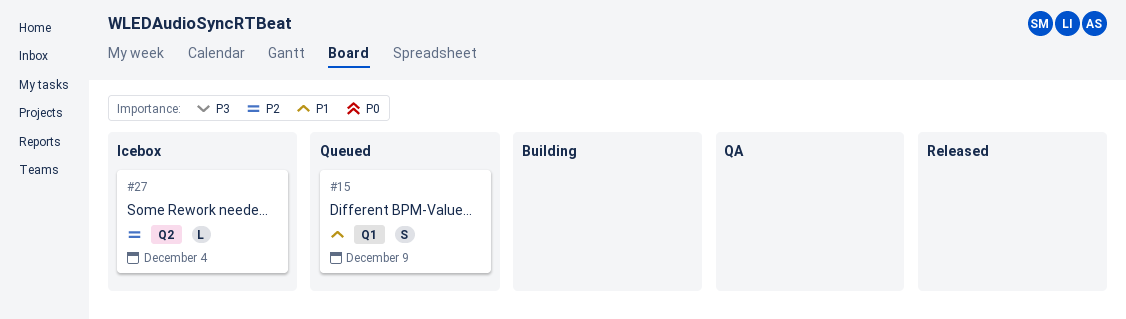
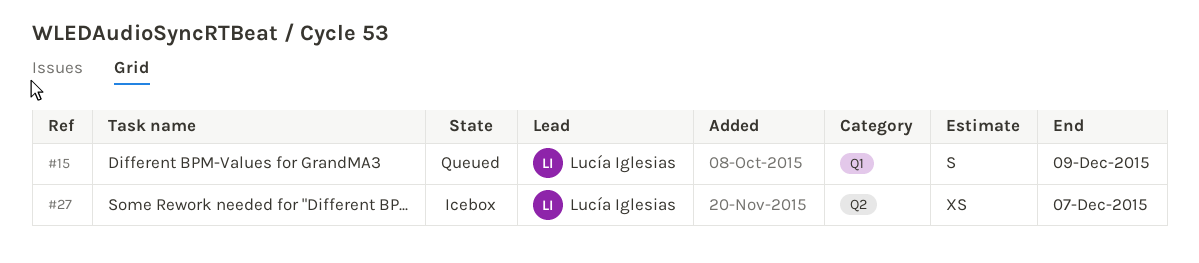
#27, estimate: L -> XS
#27, due: Dec 4 -> Dec 7

